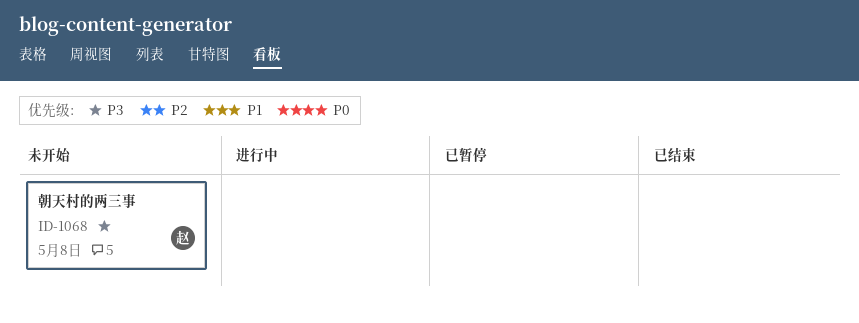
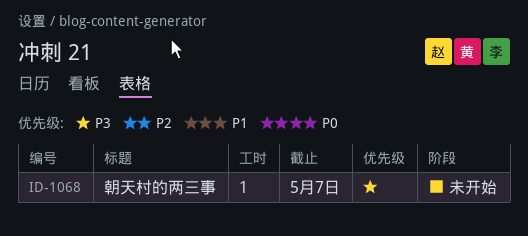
ID-1068, due: May 8 -> May 7

